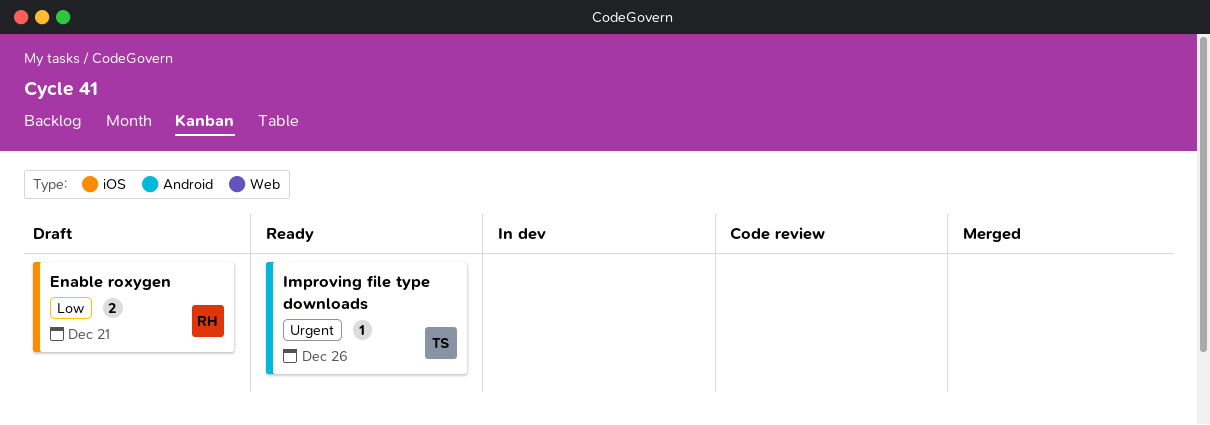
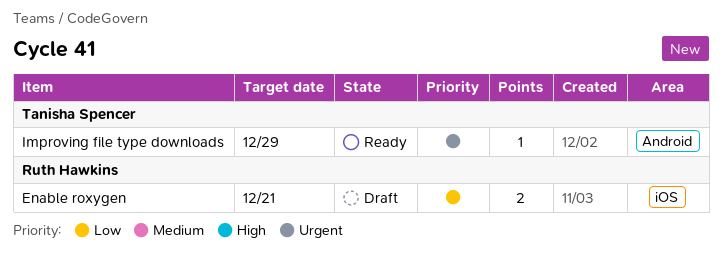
Improving file type downloads, due: Dec 26 -> Dec 29

